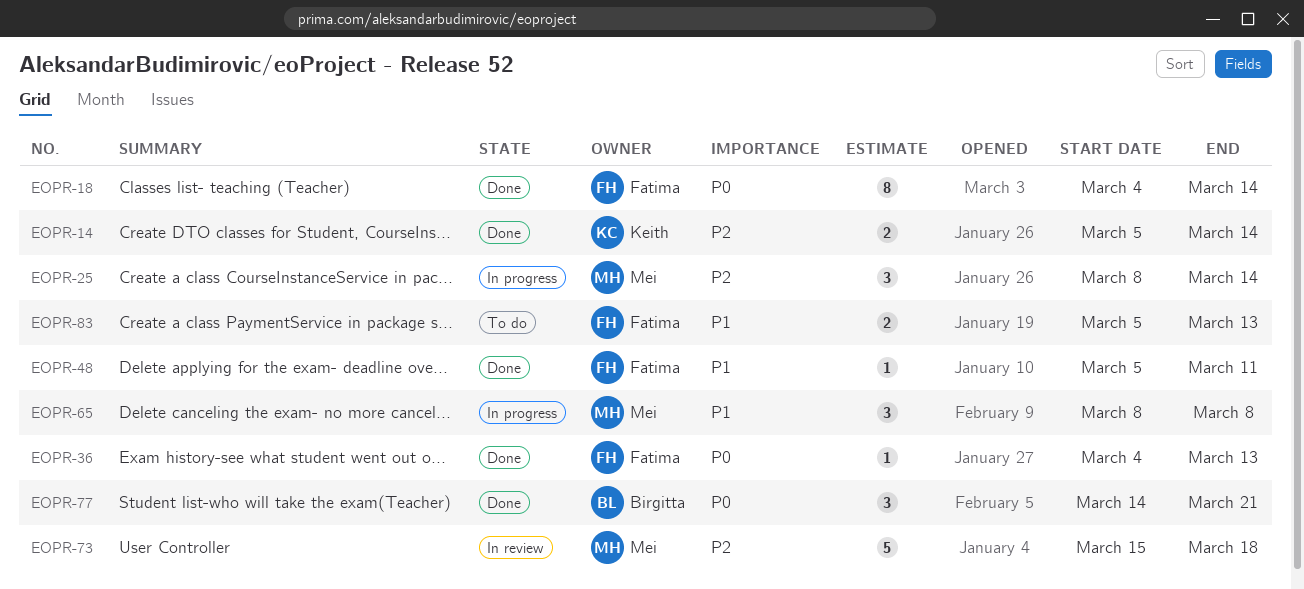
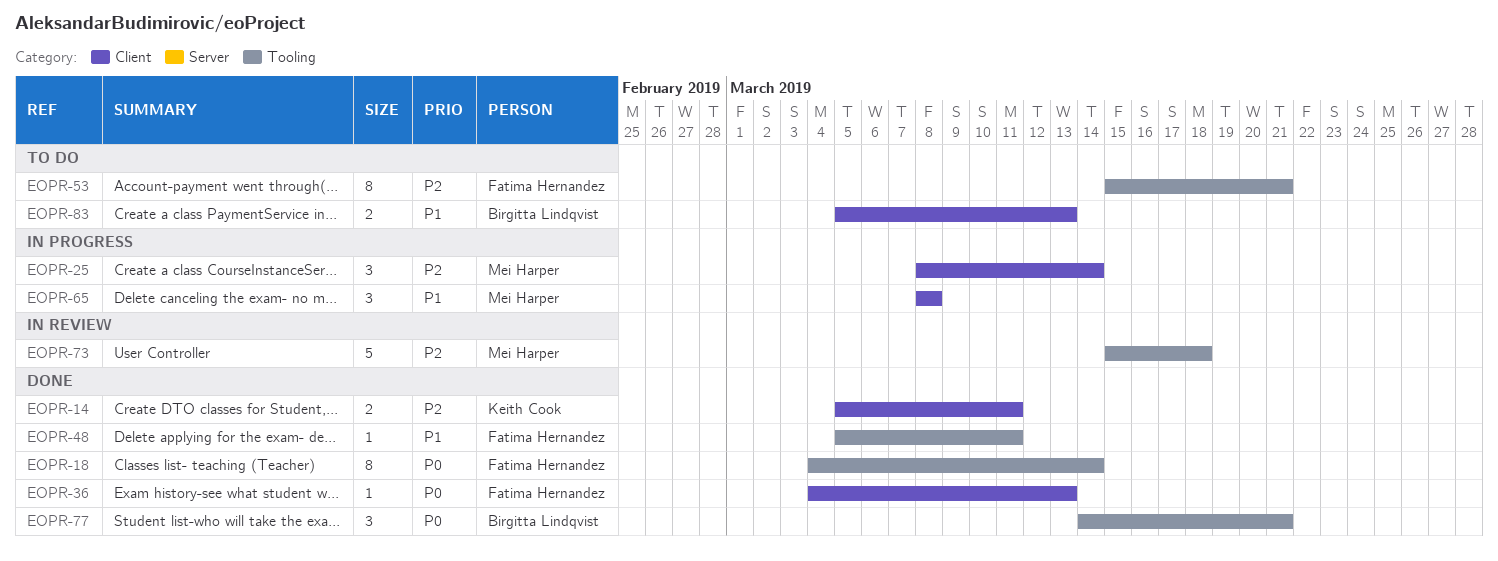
EOPR-14, due: Mar 14 -> Mar 11
EOPR-53: none -> present
EOPR-83, owner: Fatima Hernandez -> Birgitta Lindqvist

